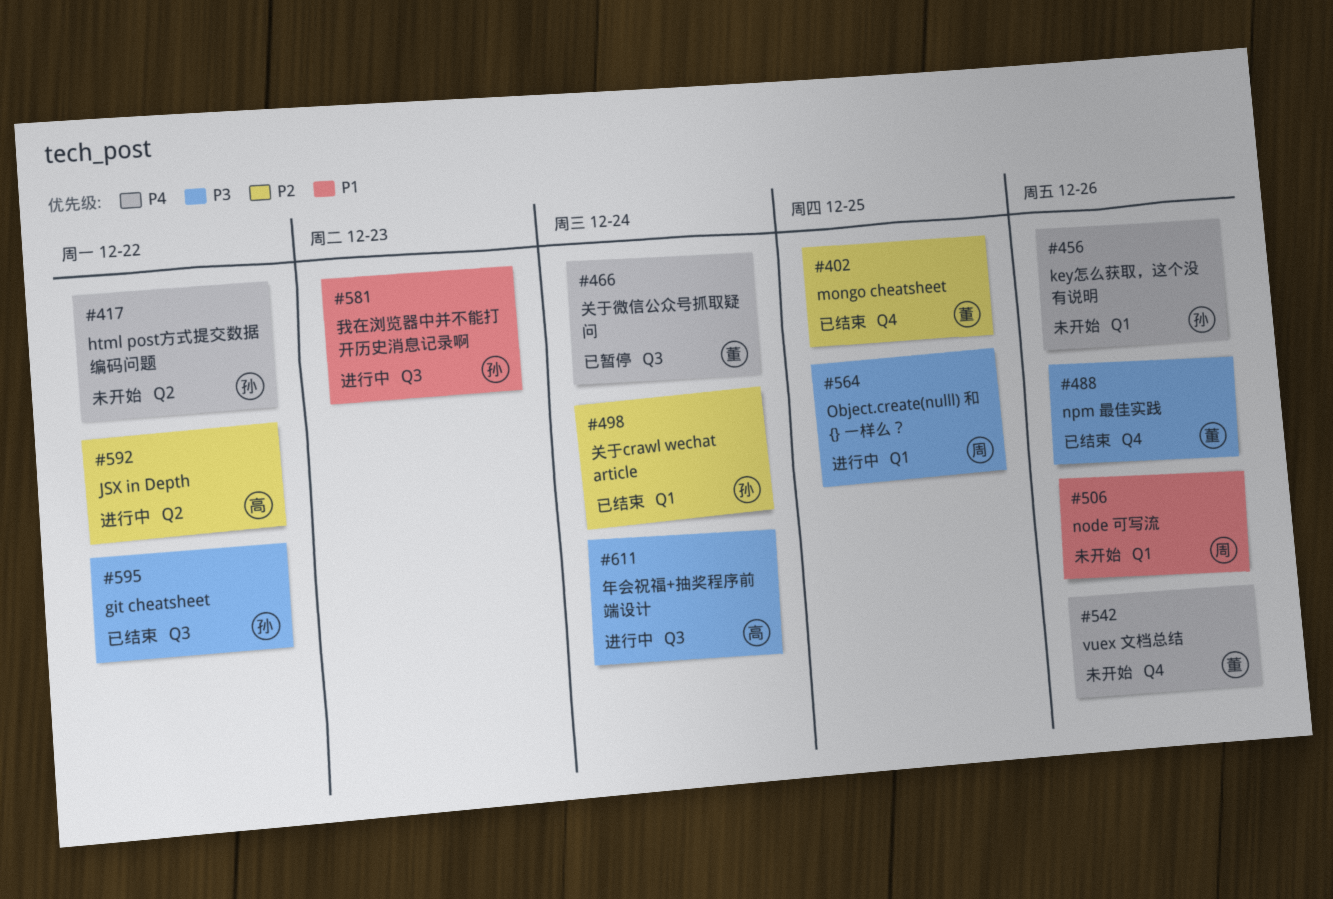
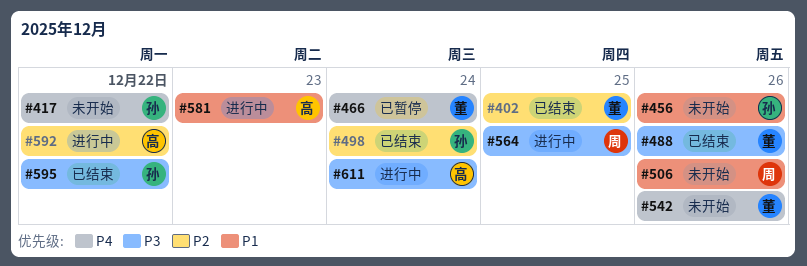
#456, priority: P4 -> P1
#581, owner: 孙 -> 高

